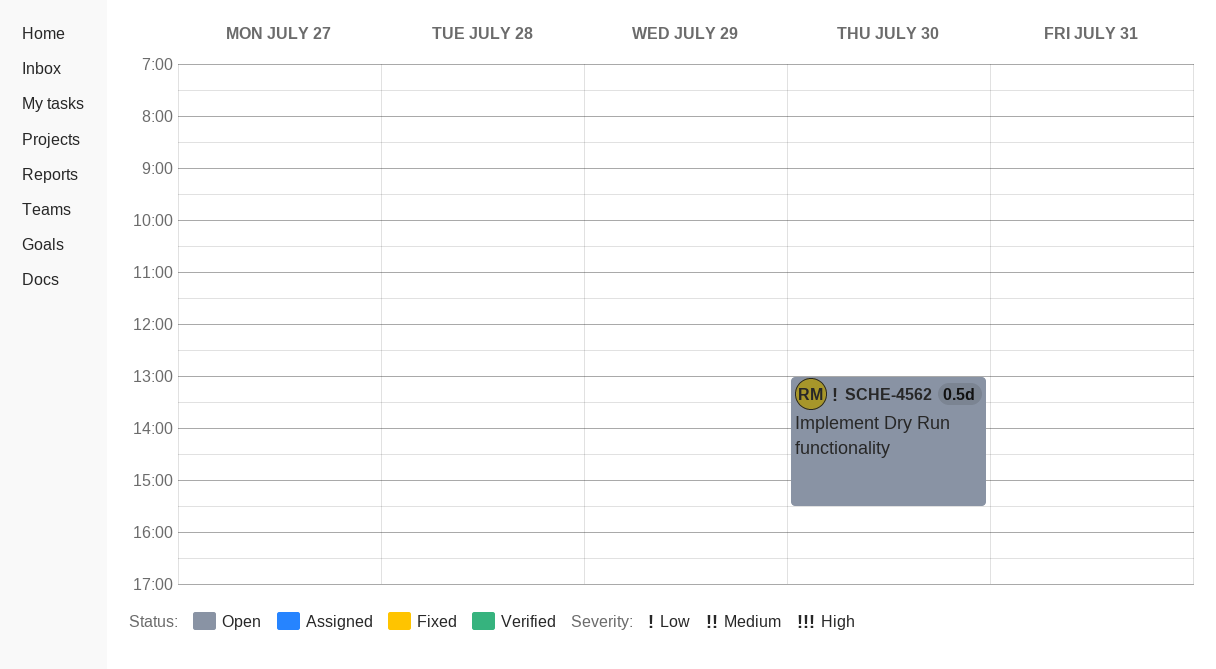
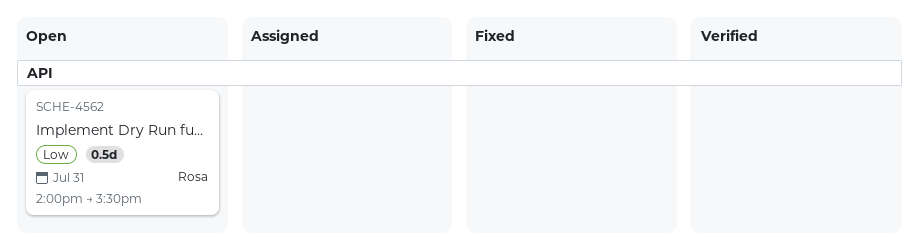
SCHE-4562, day: Jul 30 -> Jul 31
SCHE-4562, begins: 13:00 -> 14:00

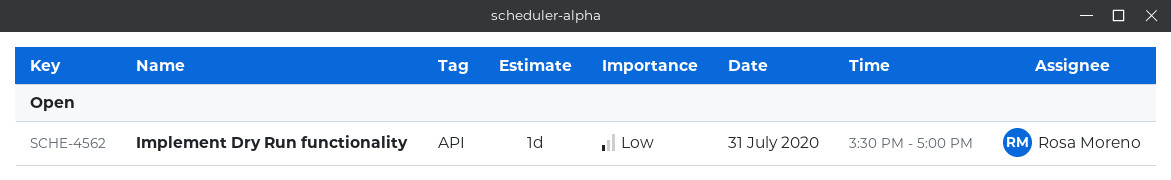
SCHE-4562, estimate: 0.5d -> 1d
SCHE-4562, begins: 14:00 -> 15:30
SCHE-4562, ends: 15:30 -> 17:00

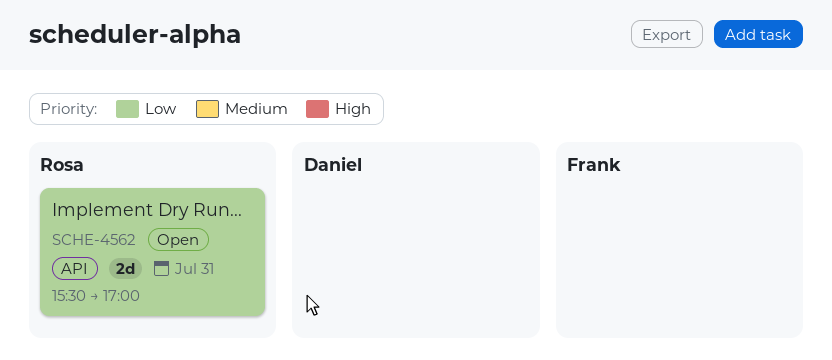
SCHE-4562, estimate: 1d -> 2d

